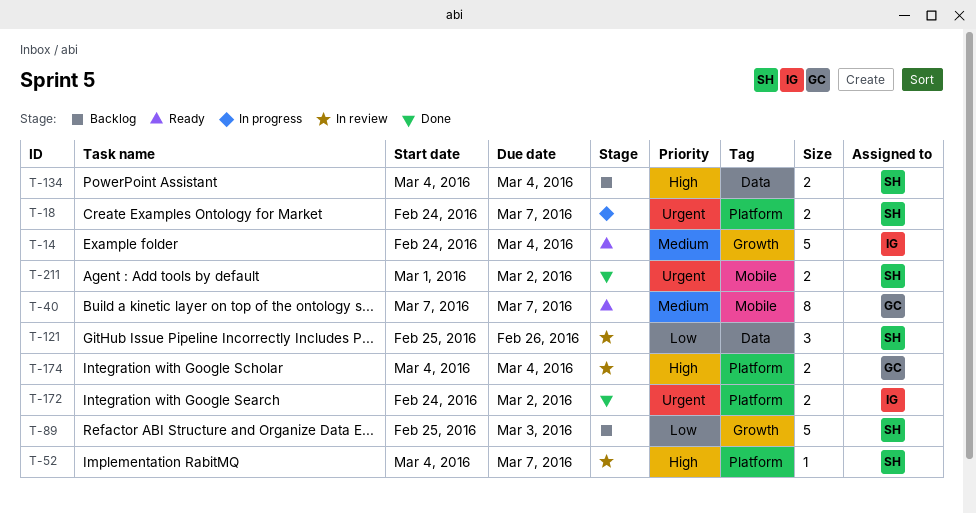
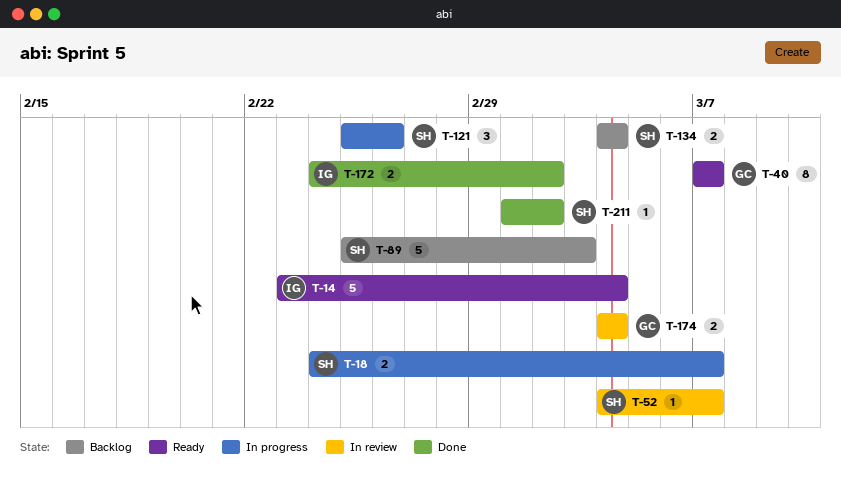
T-14, start: Feb 24 -> Feb 23
T-121, status: In review -> In progress
T-211, estimate: 2 -> 1

